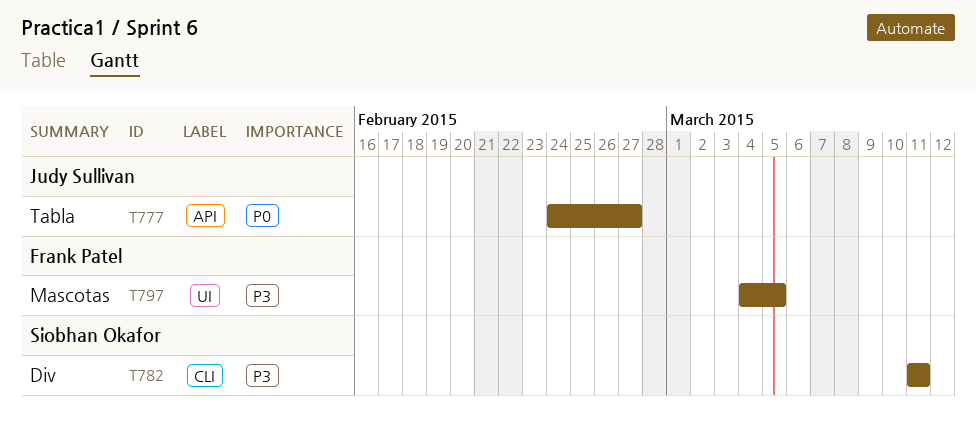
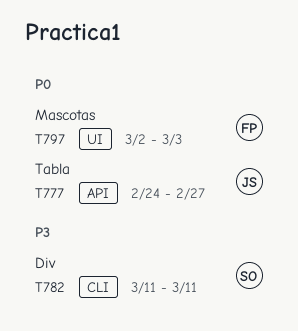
T797, priority: P3 -> P0
T797, start: Mar 4 -> Mar 2
T797, due: Mar 5 -> Mar 3

